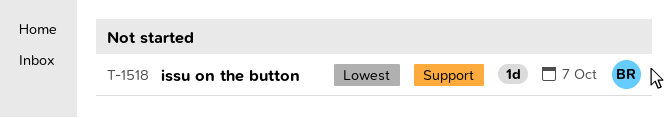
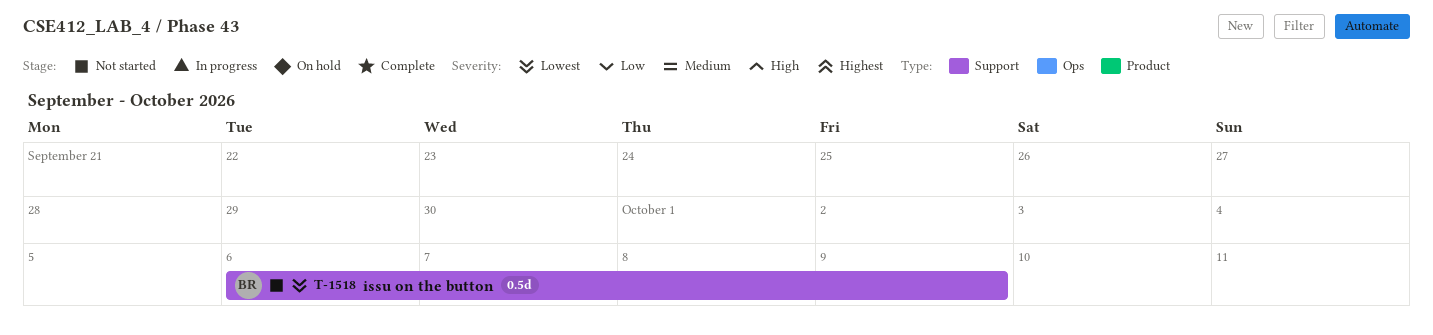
T-1518, estimate: 1d -> 0.5d
T-1518, due: Oct 7 -> Oct 9

